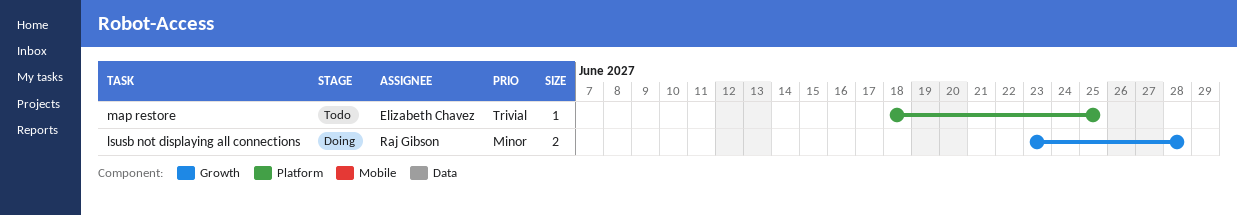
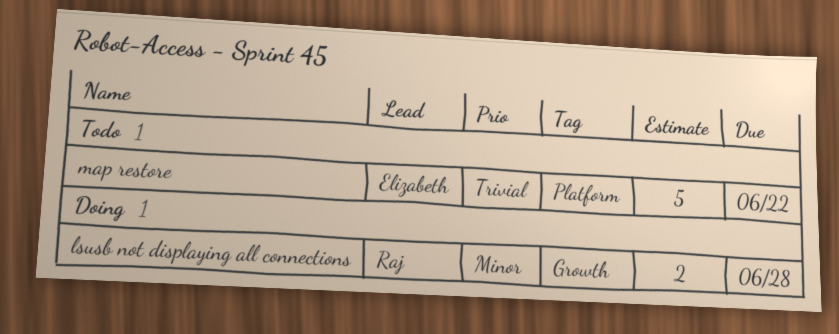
map restore, estimate: 1 -> 5
map restore, due: Jun 25 -> Jun 22

